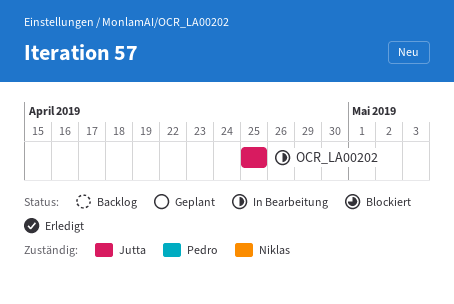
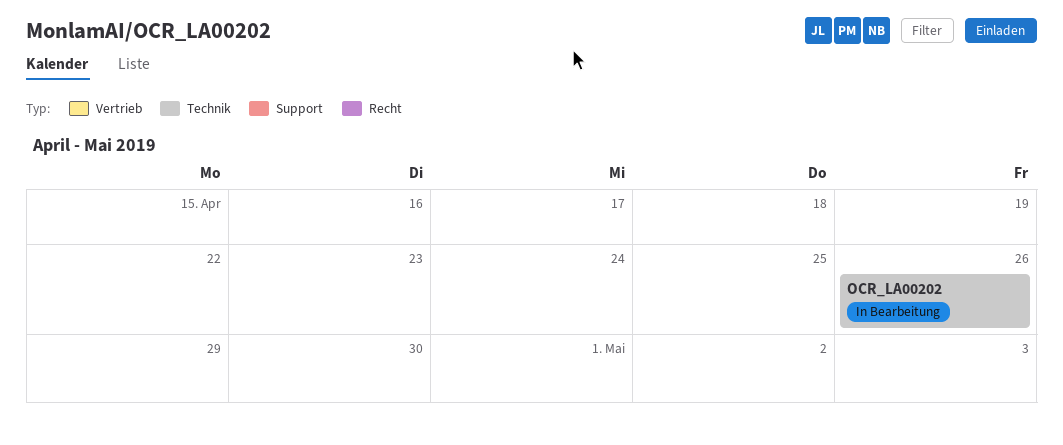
OCR_LA00202, due: Apr 25 -> Apr 26

